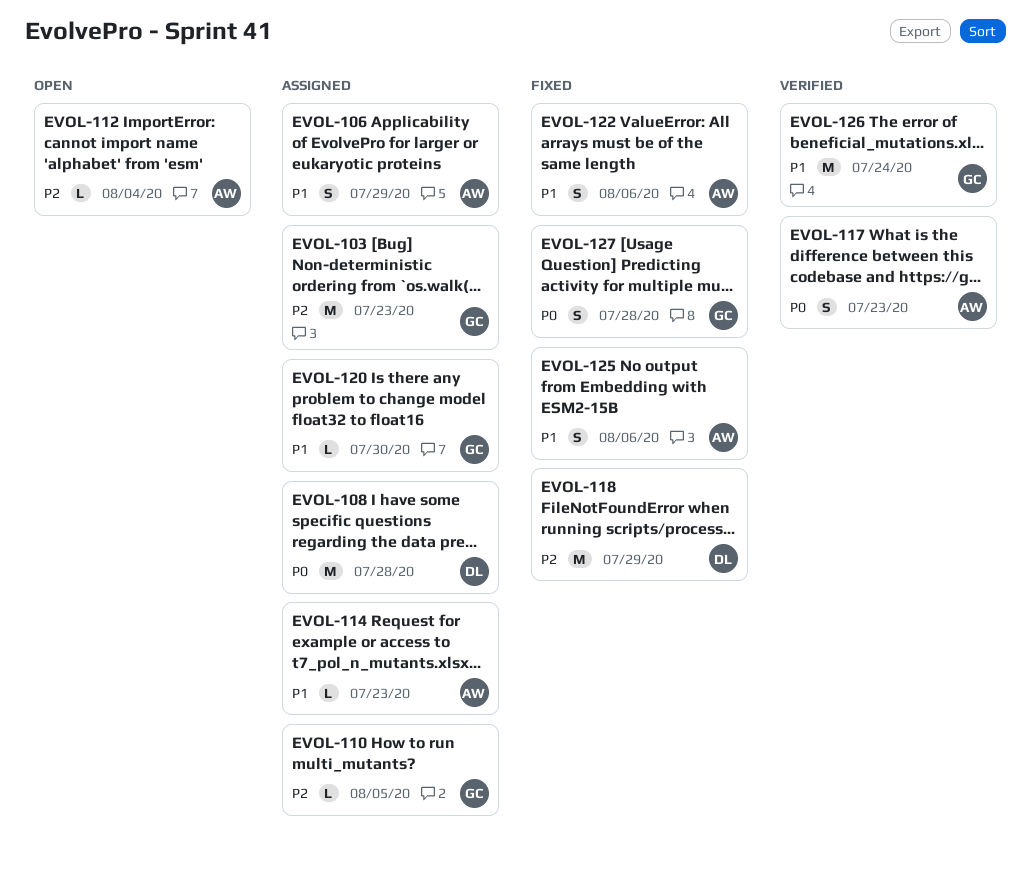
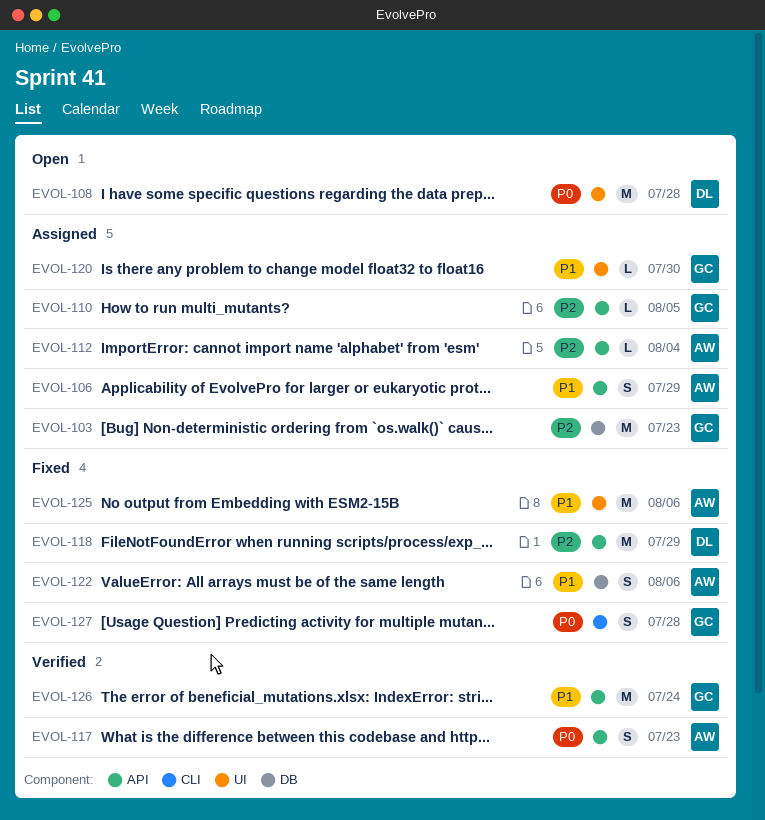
EVOL-108, status: Assigned -> Open
EVOL-112, status: Open -> Assigned
EVOL-114: present -> none
EVOL-125, estimate: S -> M

